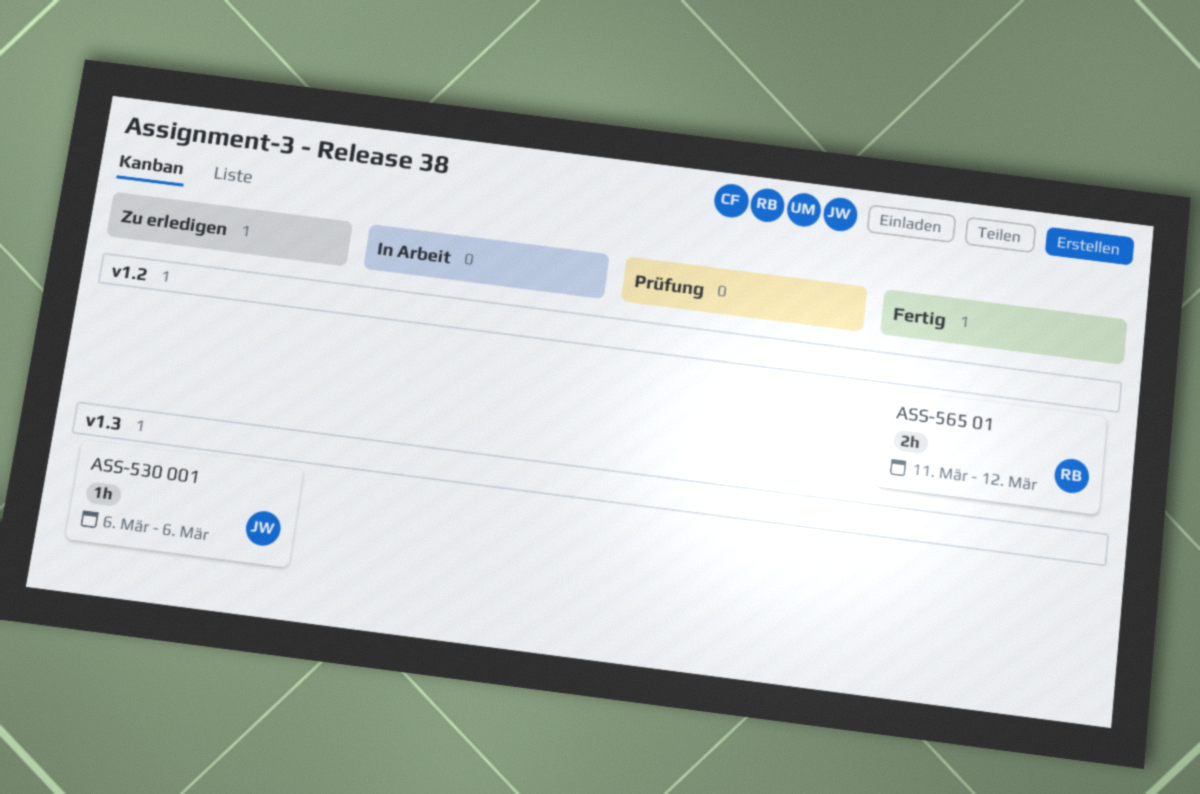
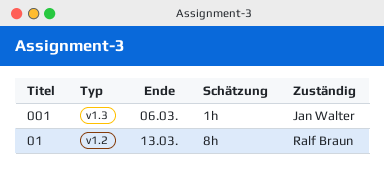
01, estimate: 2h -> 8h
01, due: Mar 12 -> Mar 13

